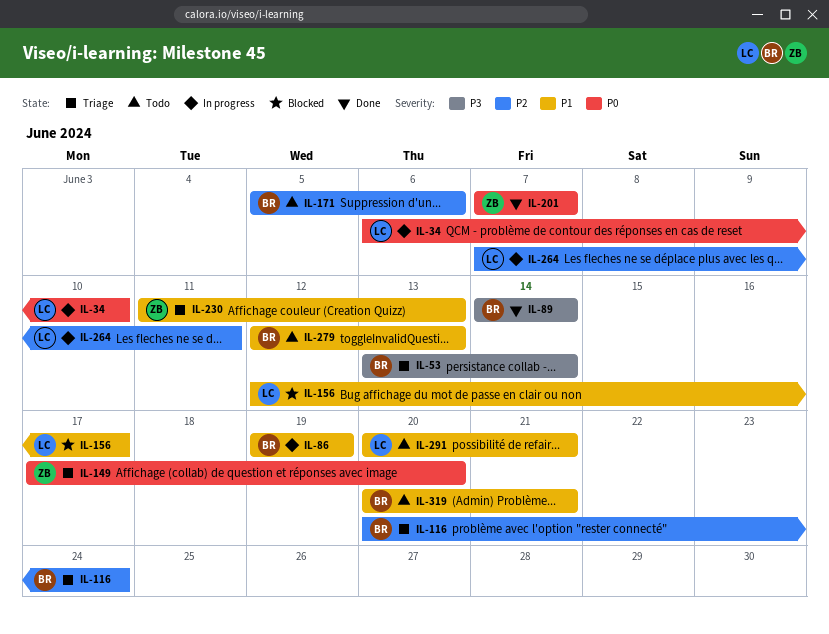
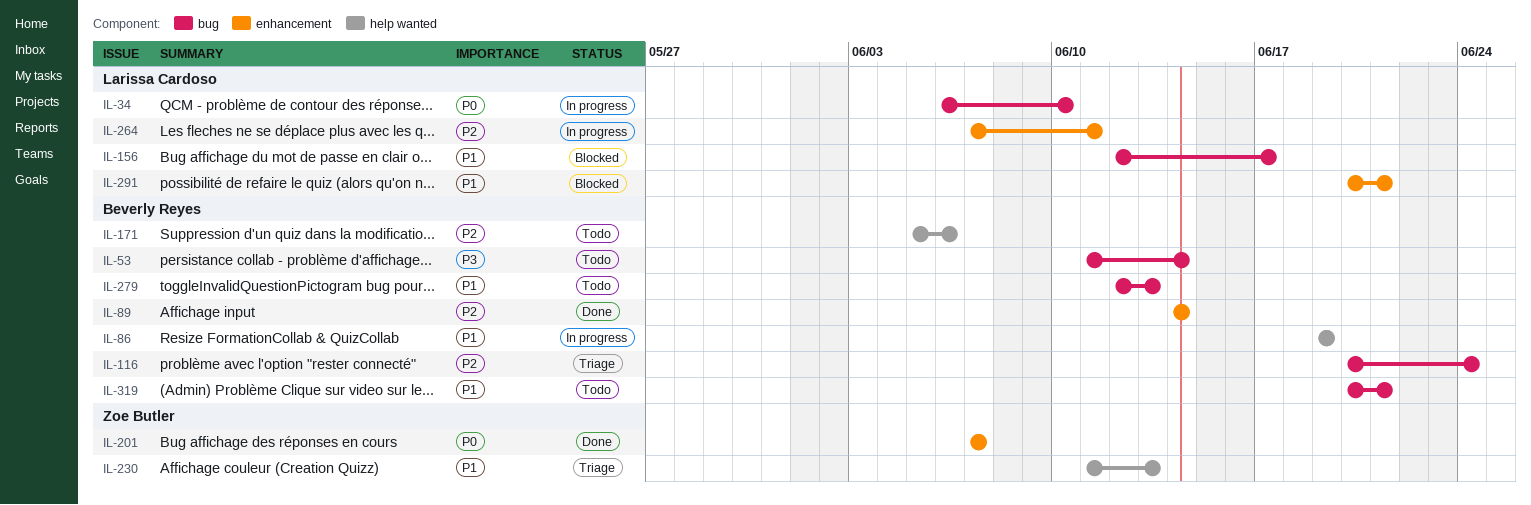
IL-53, status: Triage -> Todo
IL-53, start: Jun 13 -> Jun 11
IL-89, priority: P3 -> P2
IL-149: present -> none
IL-291, status: Todo -> Blocked

